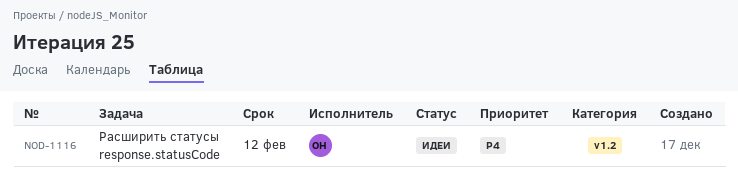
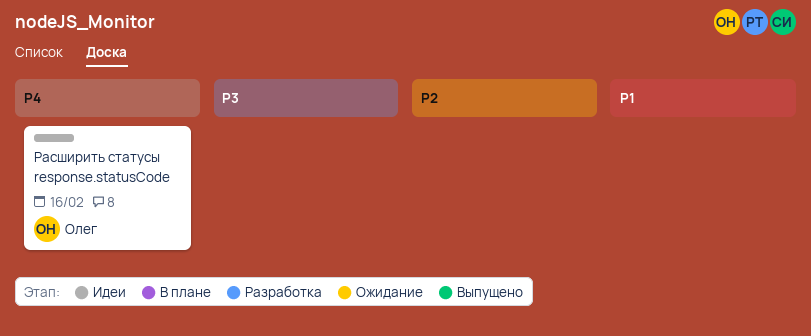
Расширить статусы response.statusCode, due: Feb 12 -> Feb 16

